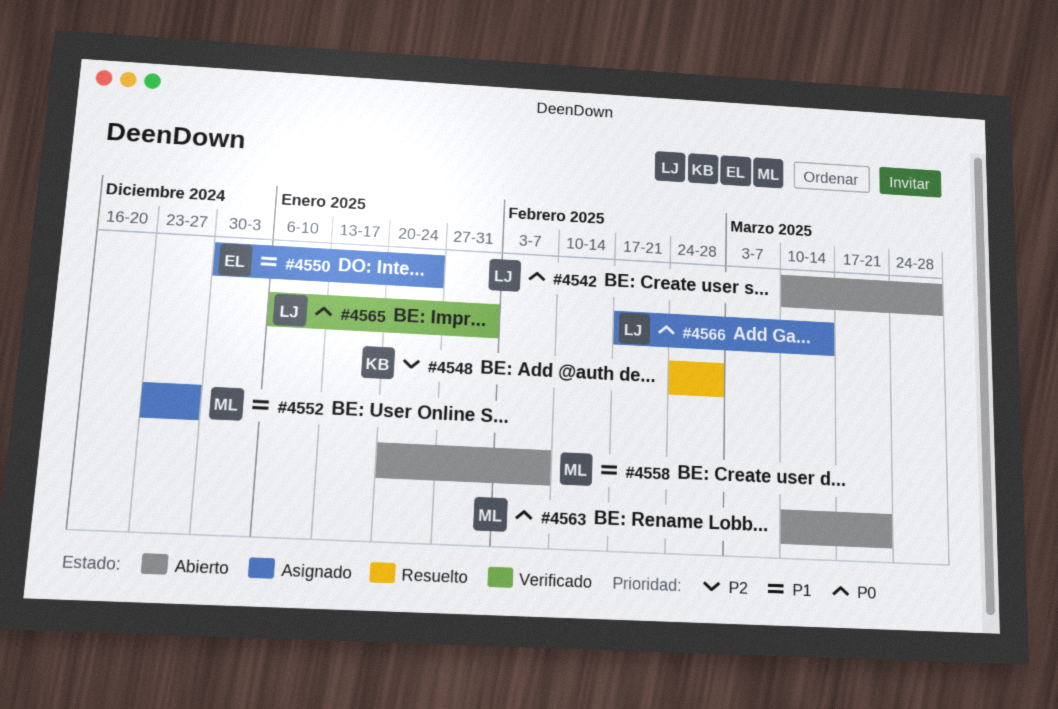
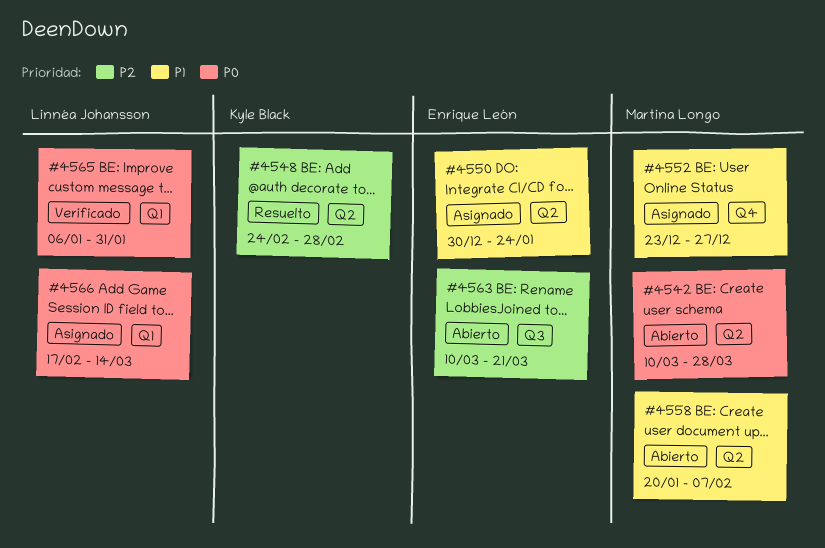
#4542, owner: Linnéa Johansson -> Martina Longo
#4563, owner: Martina Longo -> Enrique León
#4563, priority: P0 -> P2

